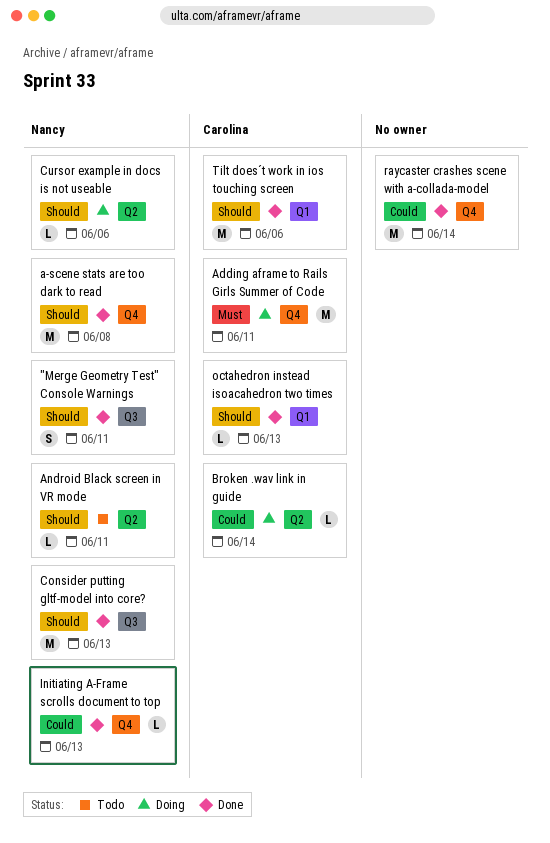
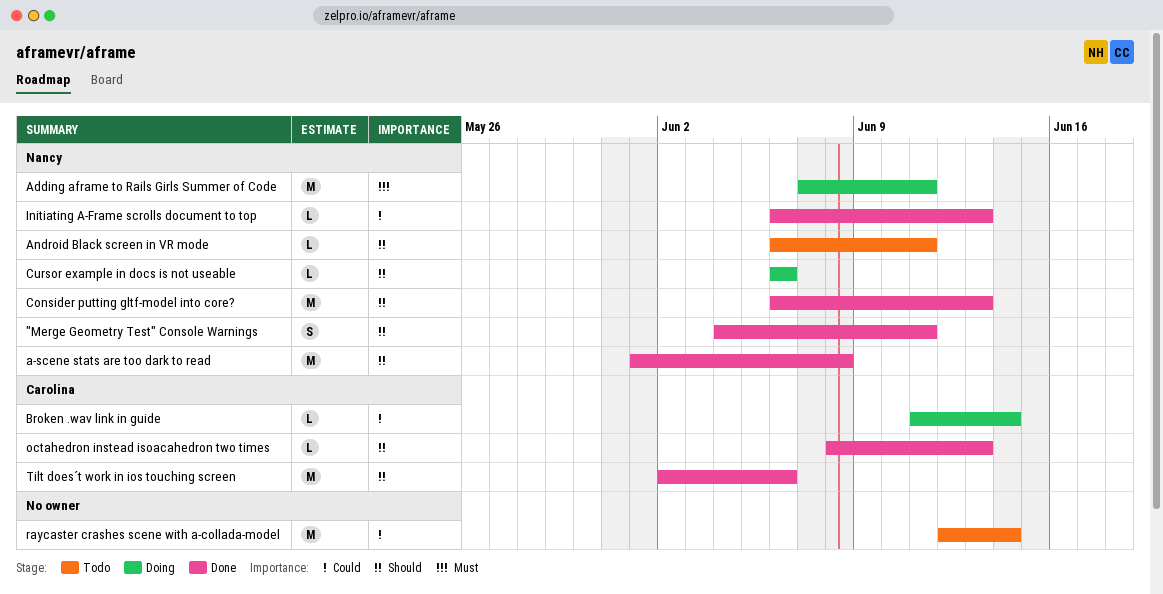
Adding aframe to Rails Girls Summer of Code, owner: Carolina -> Nancy
raycaster crashes scene with a-collada-model, status: Done -> Todo

